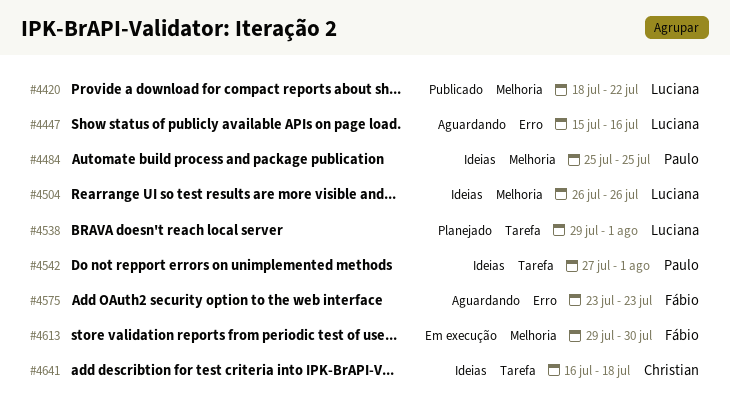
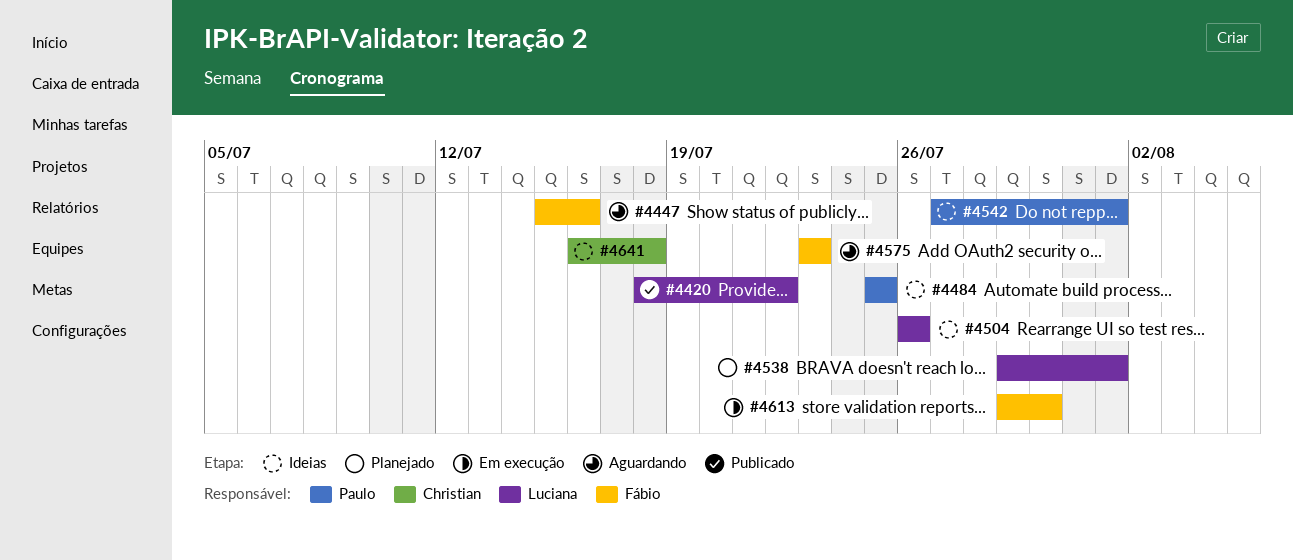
#4447, owner: Luciana -> Fábio

